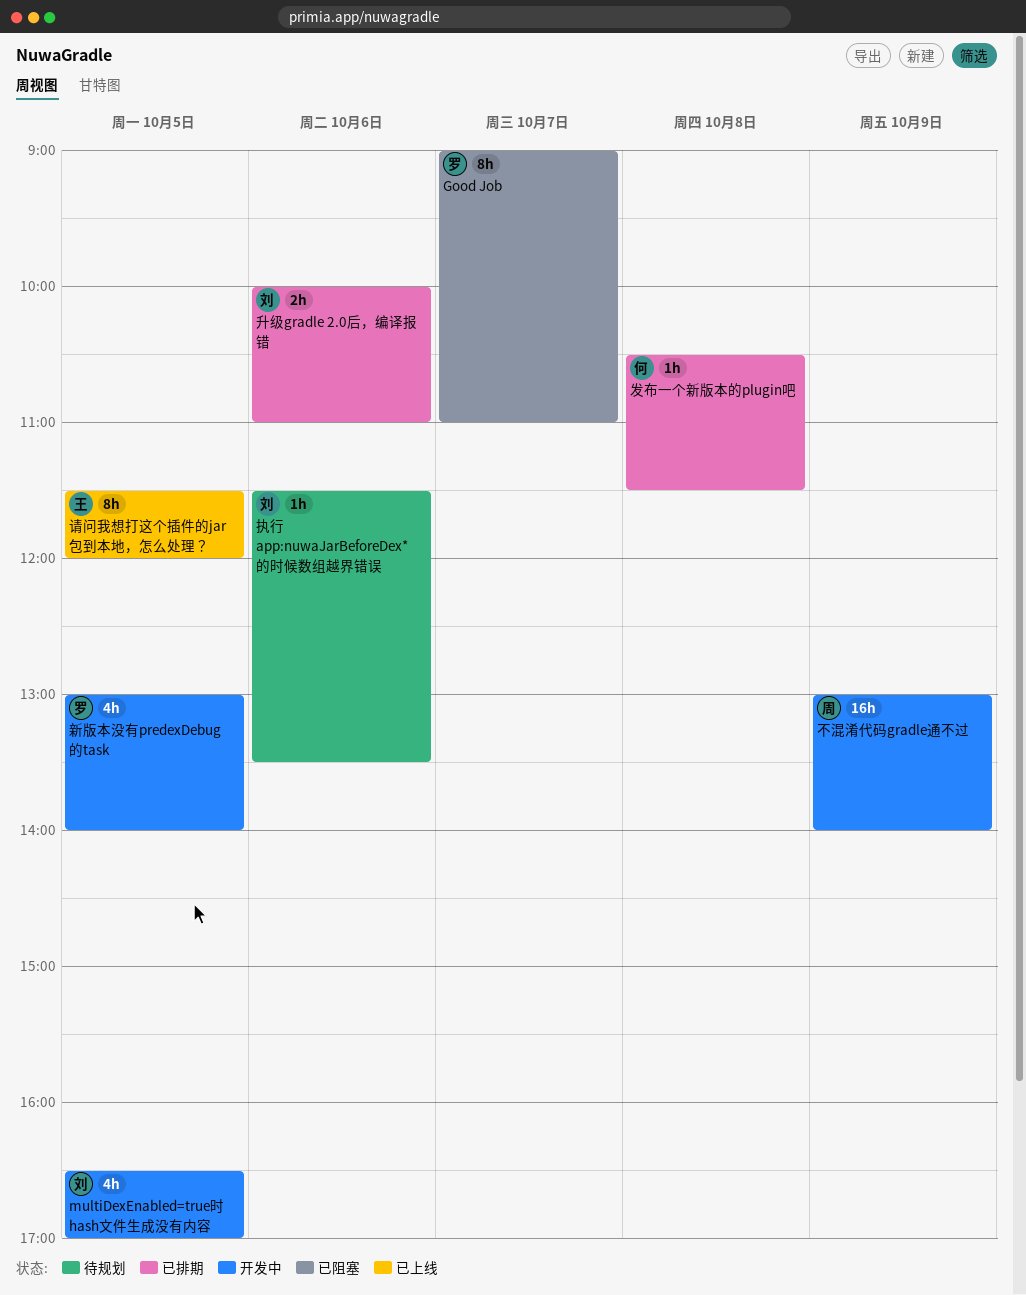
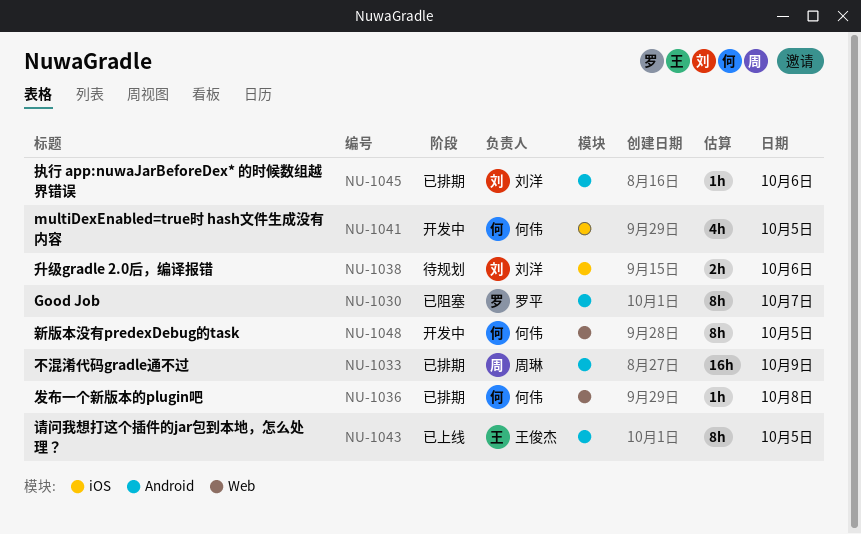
multiDexEnabled=true时 hash文件生成没有内容, owner: 刘洋 -> 何伟
不混淆代码gradle通不过, status: 开发中 -> 已排期
升级gradle 2.0后，编译报错, status: 已排期 -> 待规划
执行 app:nuwaJarBeforeDex* 的时候数组越界错误, status: 待规划 -> 已排期
新版本没有predexDebug的task, owner: 罗平 -> 何伟
新版本没有predexDebug的task, estimate: 4h -> 8h

